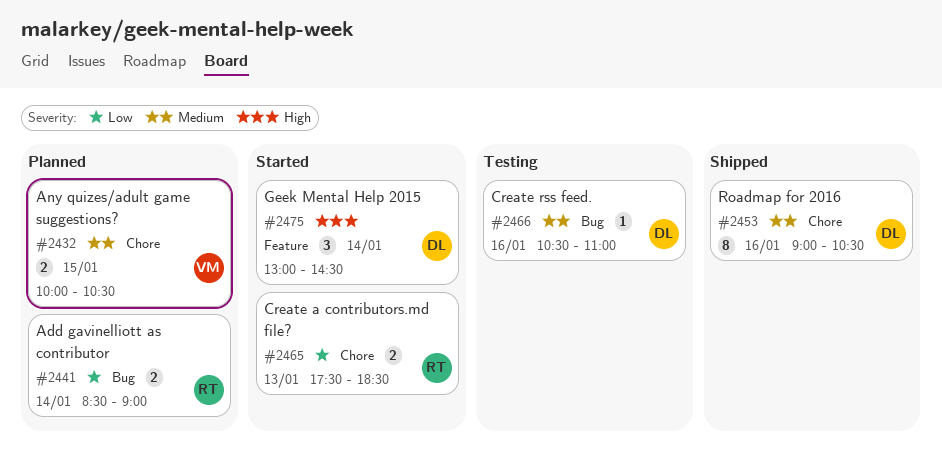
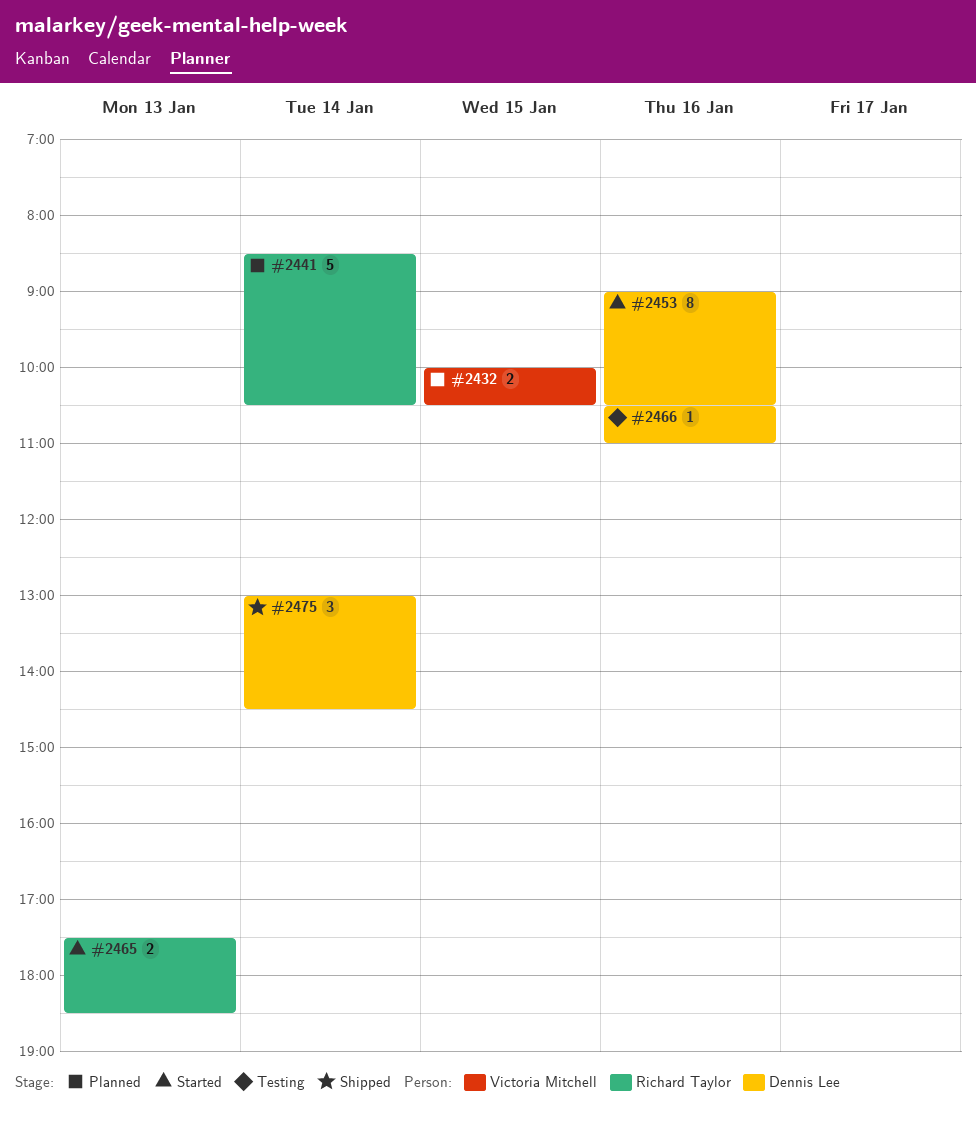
#2441, estimate: 2 -> 5
#2441, ends: 09:00 -> 10:30
#2453, status: Shipped -> Started
#2475, status: Started -> Shipped

